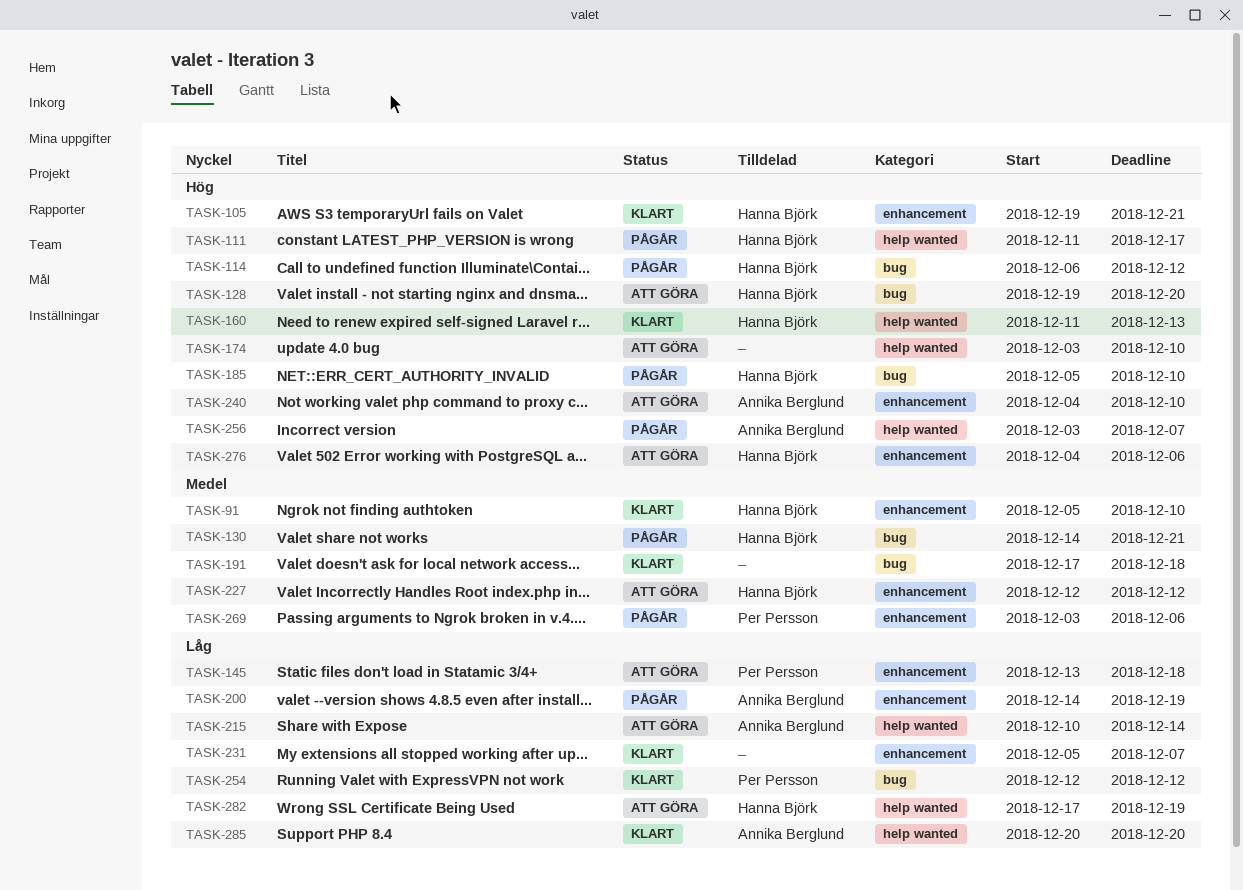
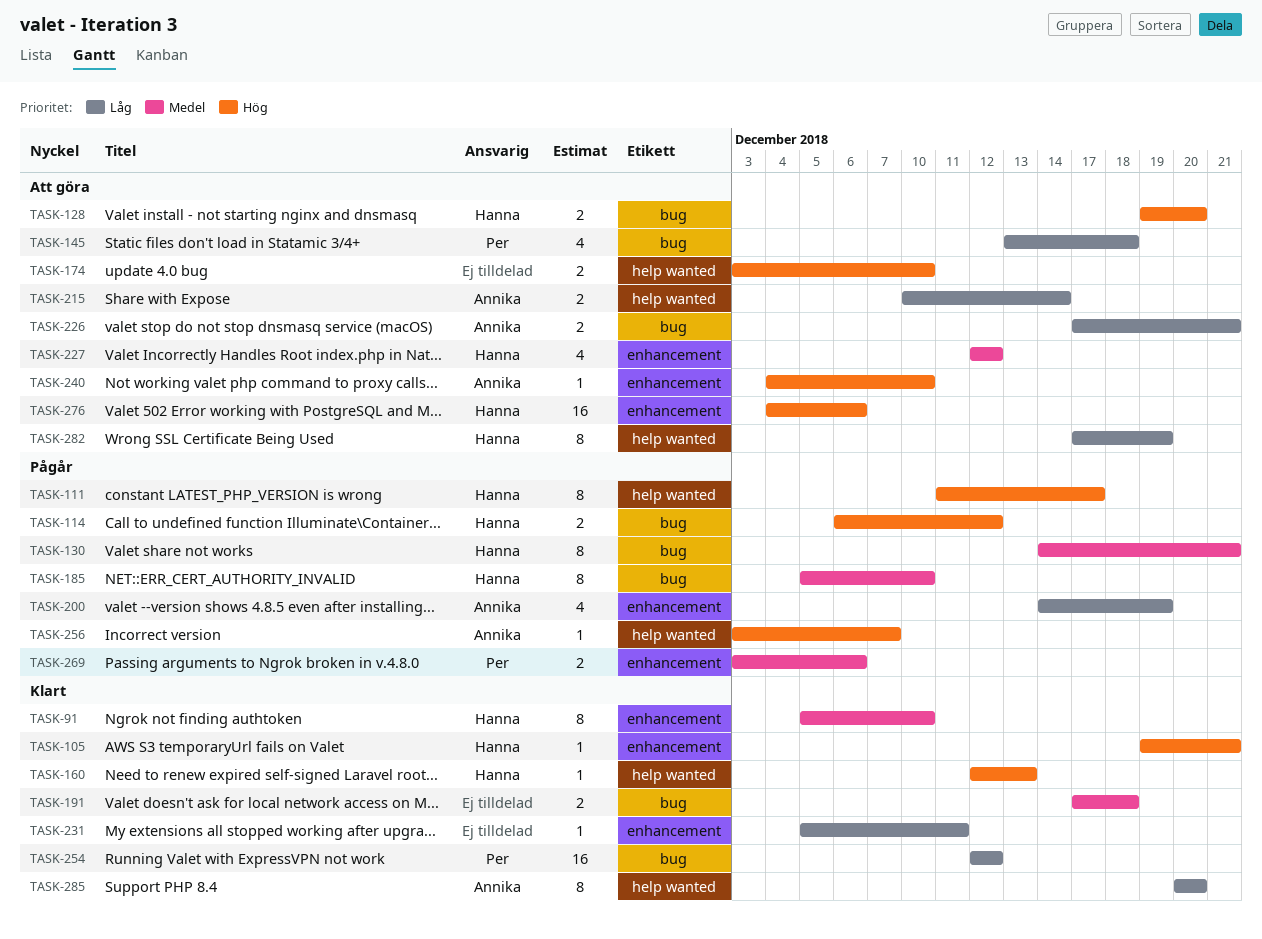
TASK-145, label: enhancement -> bug
TASK-160, start: Dec 11 -> Dec 12
TASK-185, priority: Hög -> Medel
TASK-226: none -> present
TASK-231, due: Dec 7 -> Dec 11

